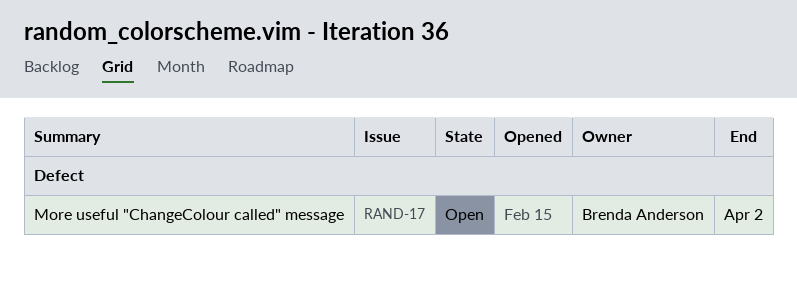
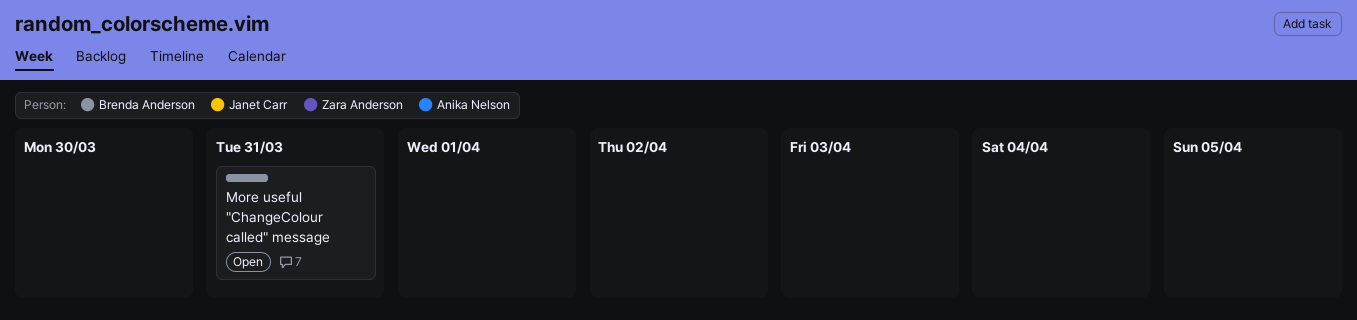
More useful "ChangeColour called" message, due: Apr 2 -> Mar 31

